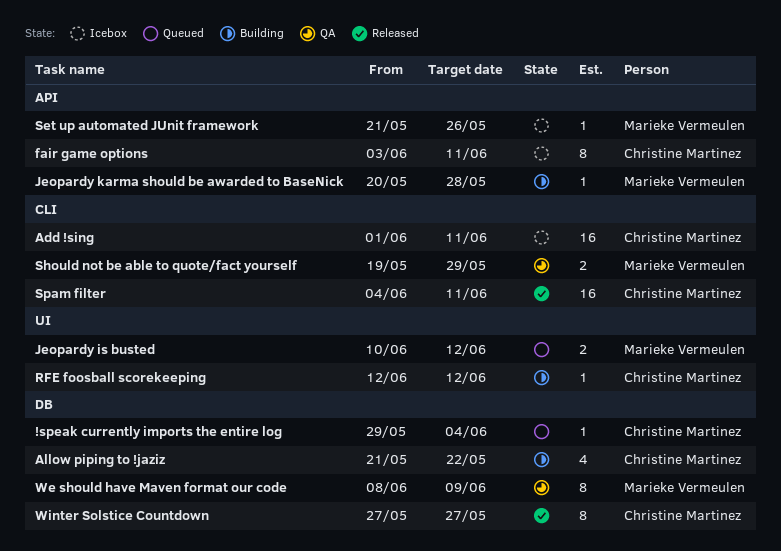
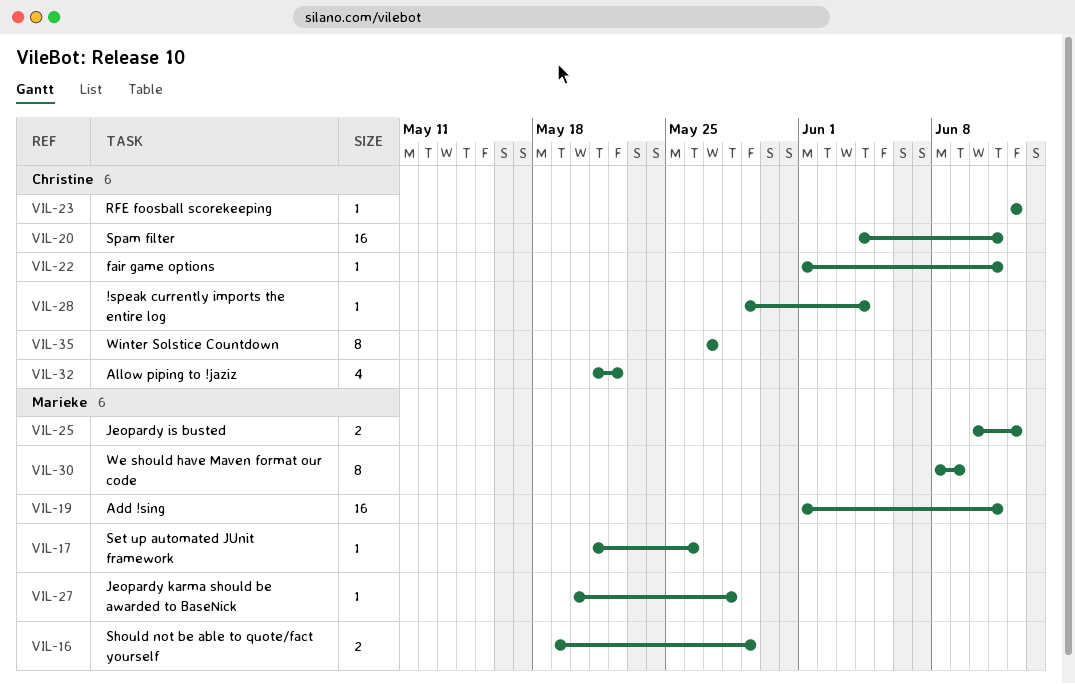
Add !sing, owner: Christine Martinez -> Marieke Vermeulen
fair game options, estimate: 8 -> 1
fair game options, start: Jun 3 -> Jun 1

